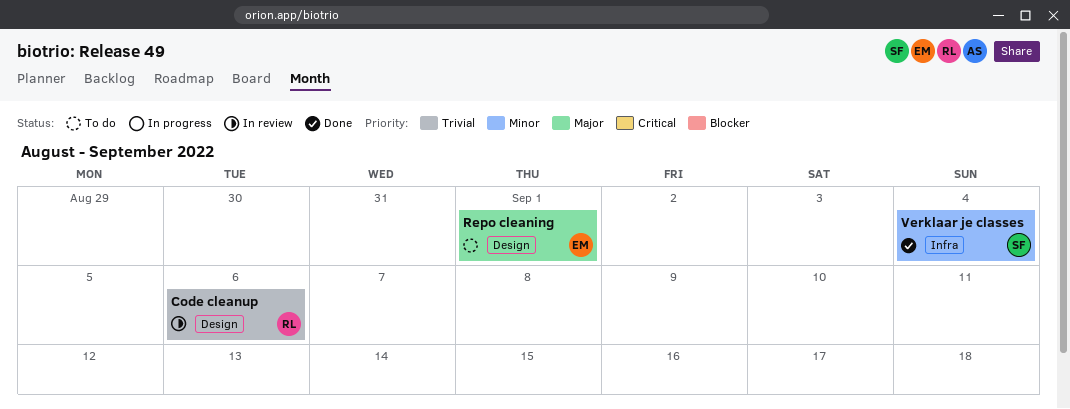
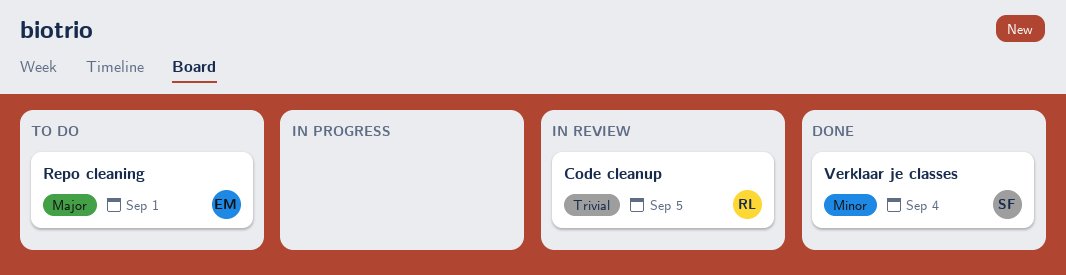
Code cleanup, due: Sep 6 -> Sep 5

